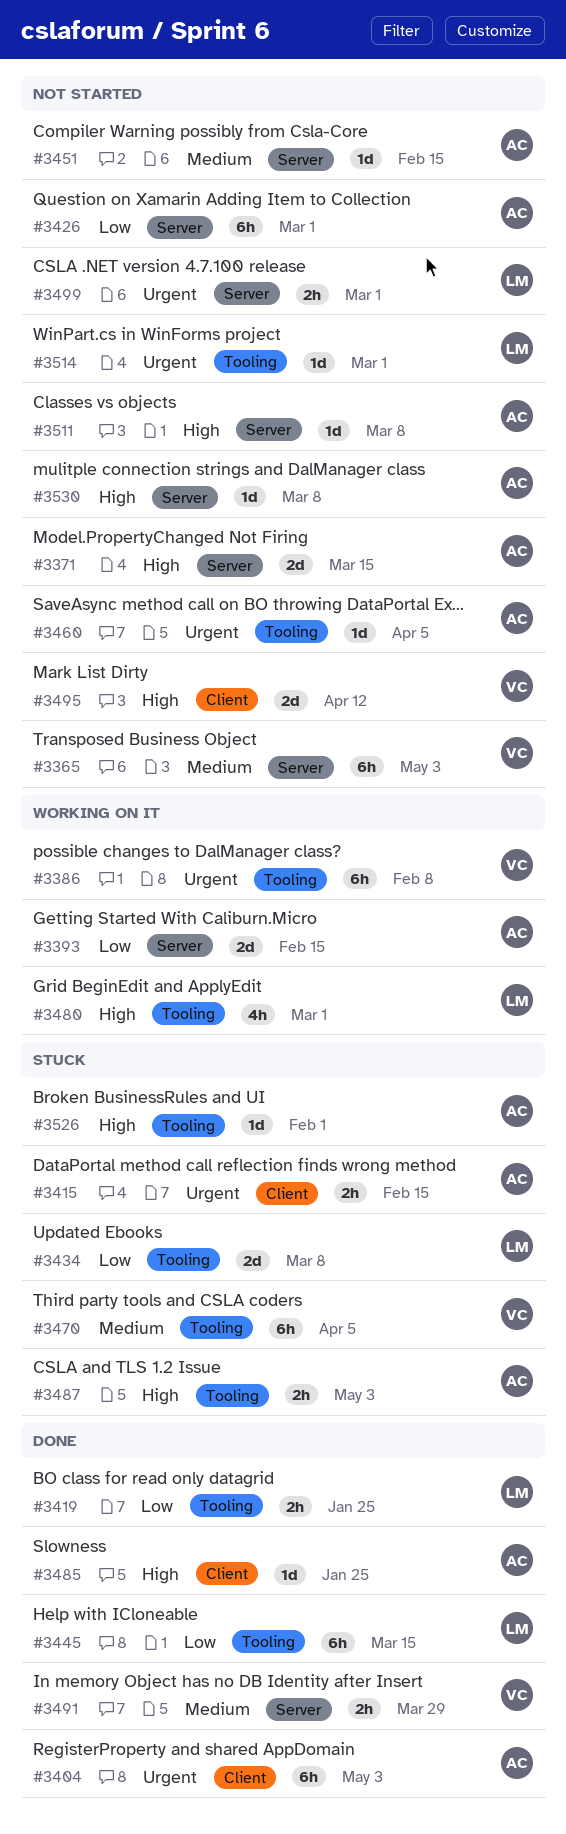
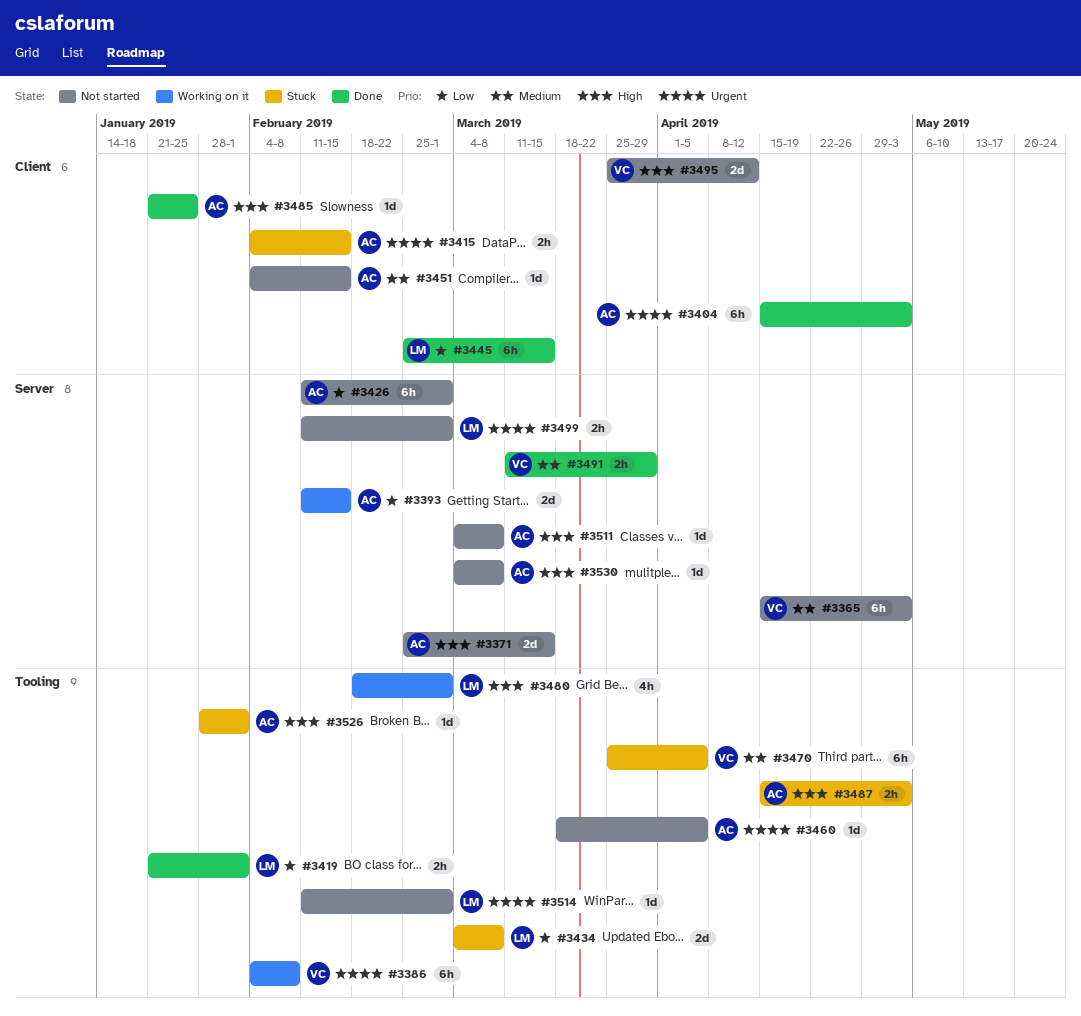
#3419, due: Jan 25 -> Feb 1
#3445, label: Tooling -> Client
#3451, label: Server -> Client

